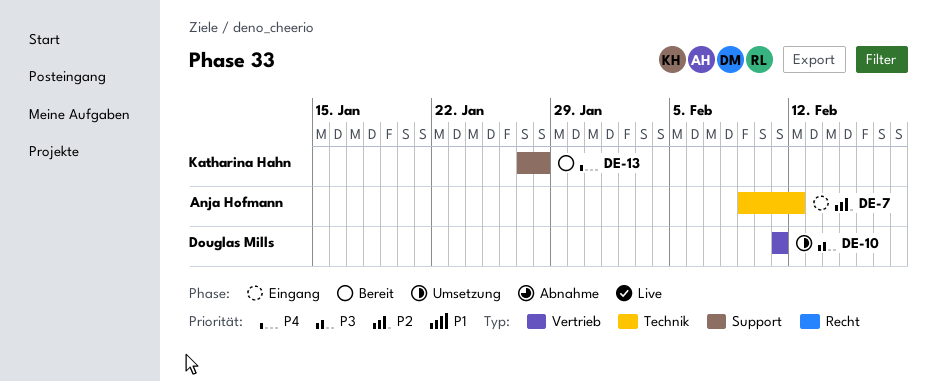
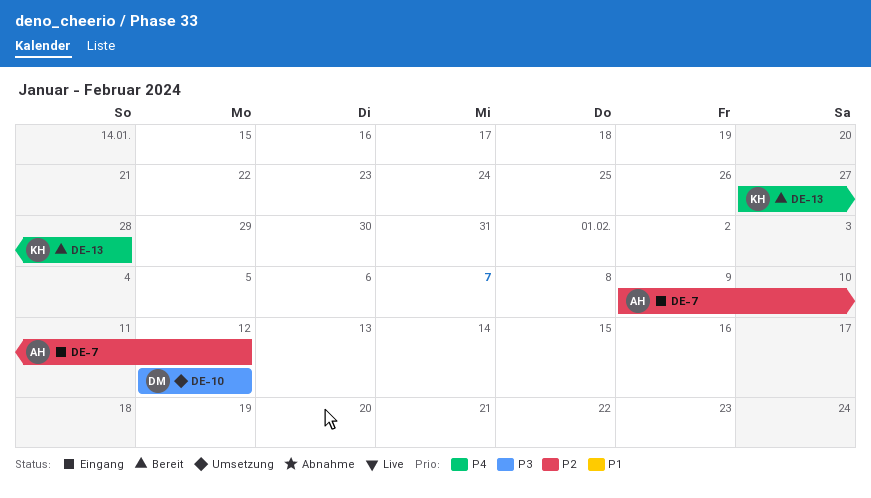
DE-10, start: Feb 11 -> Feb 12
DE-10, due: Feb 11 -> Feb 12

